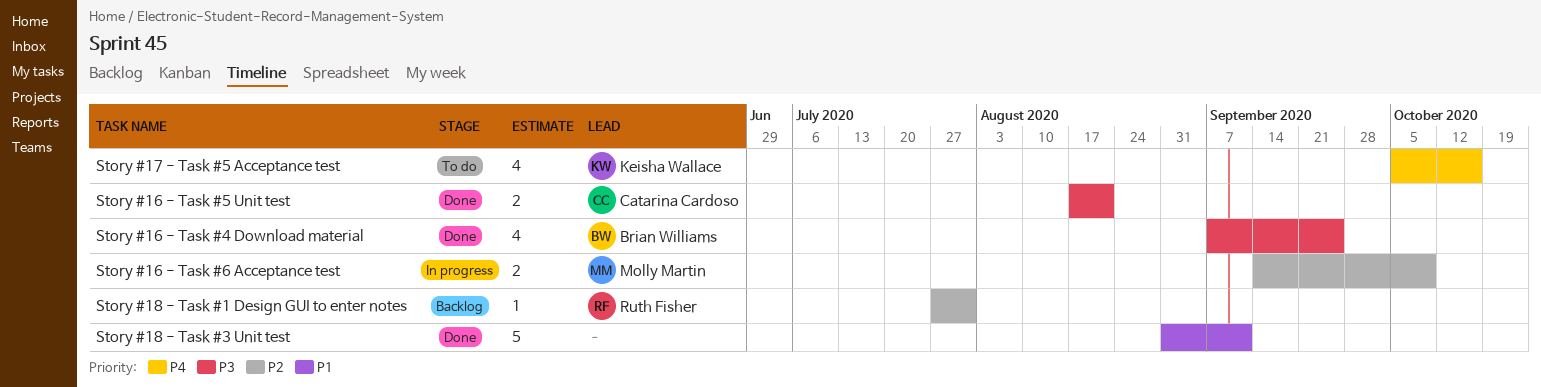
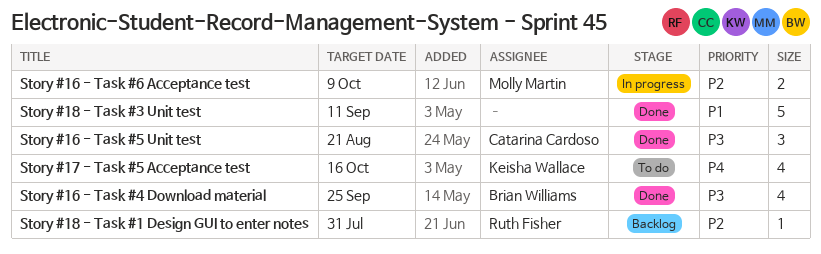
Story #16 - Task #5 Unit test, estimate: 2 -> 3

